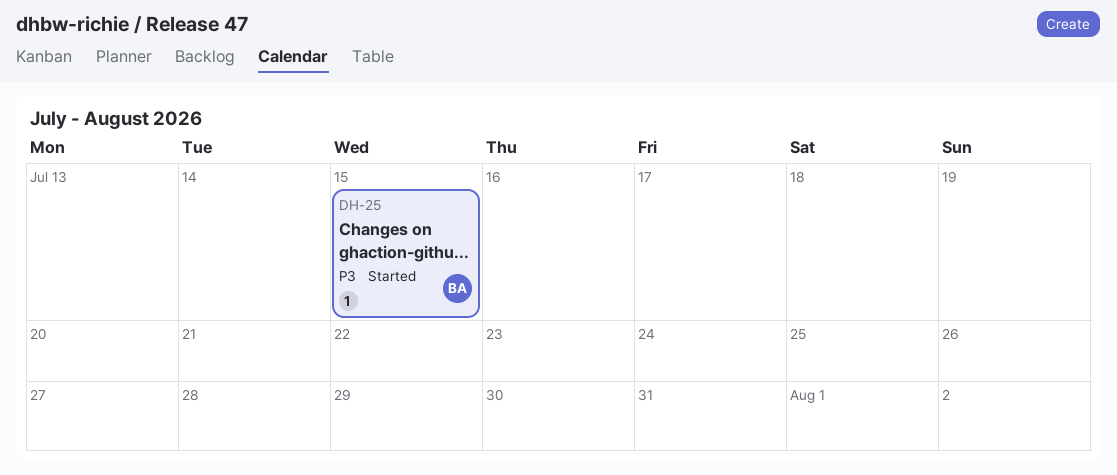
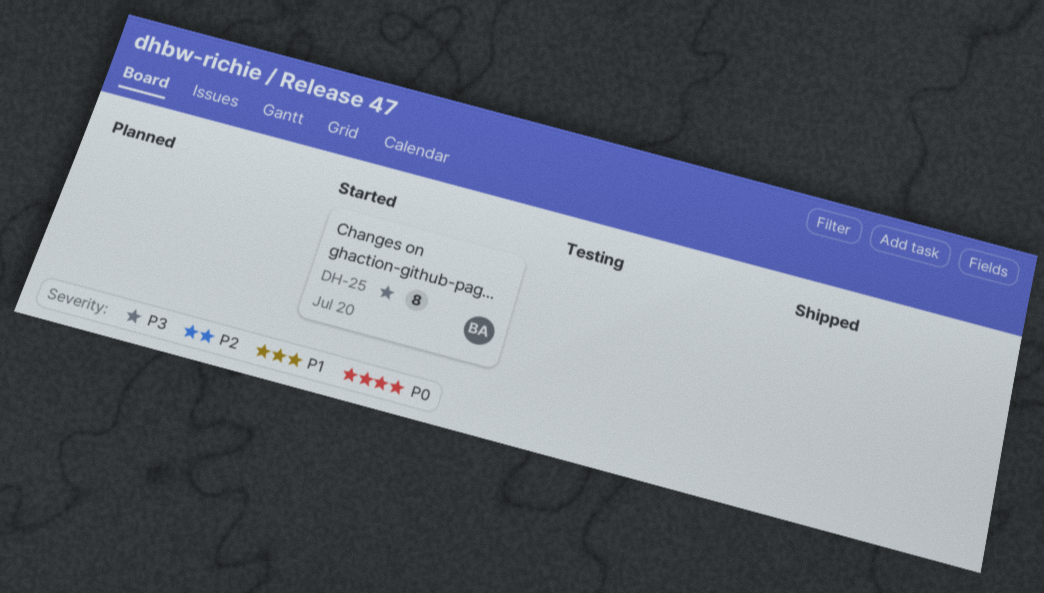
DH-25, estimate: 1 -> 8
DH-25, due: Jul 15 -> Jul 20

